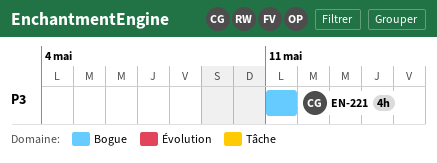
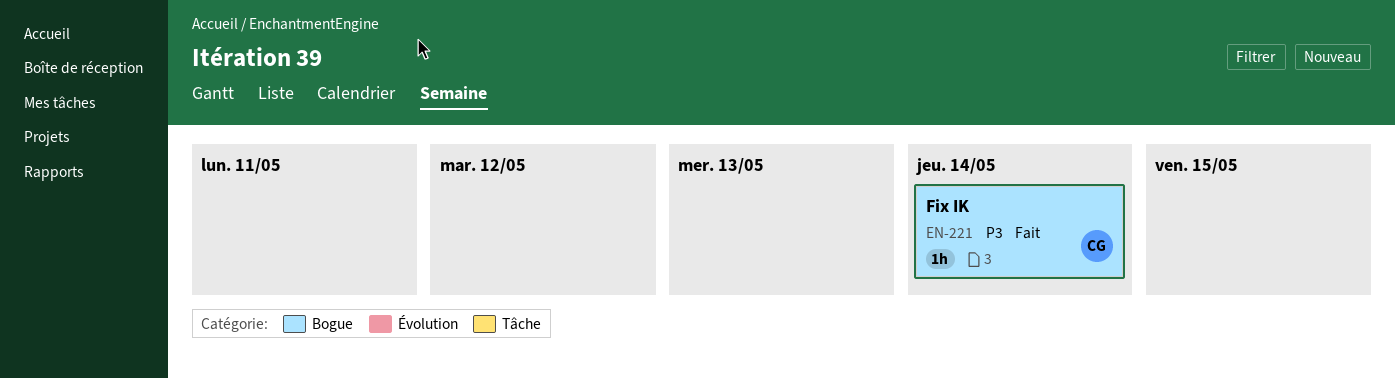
EN-221, estimate: 4h -> 1h
EN-221, due: May 11 -> May 14

